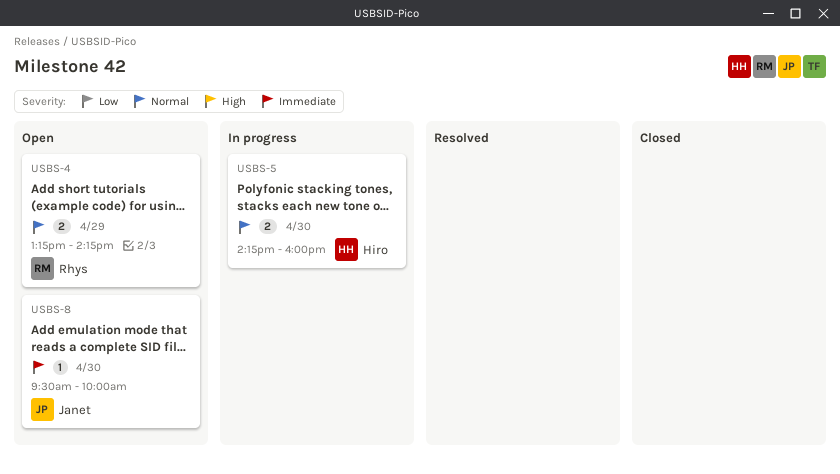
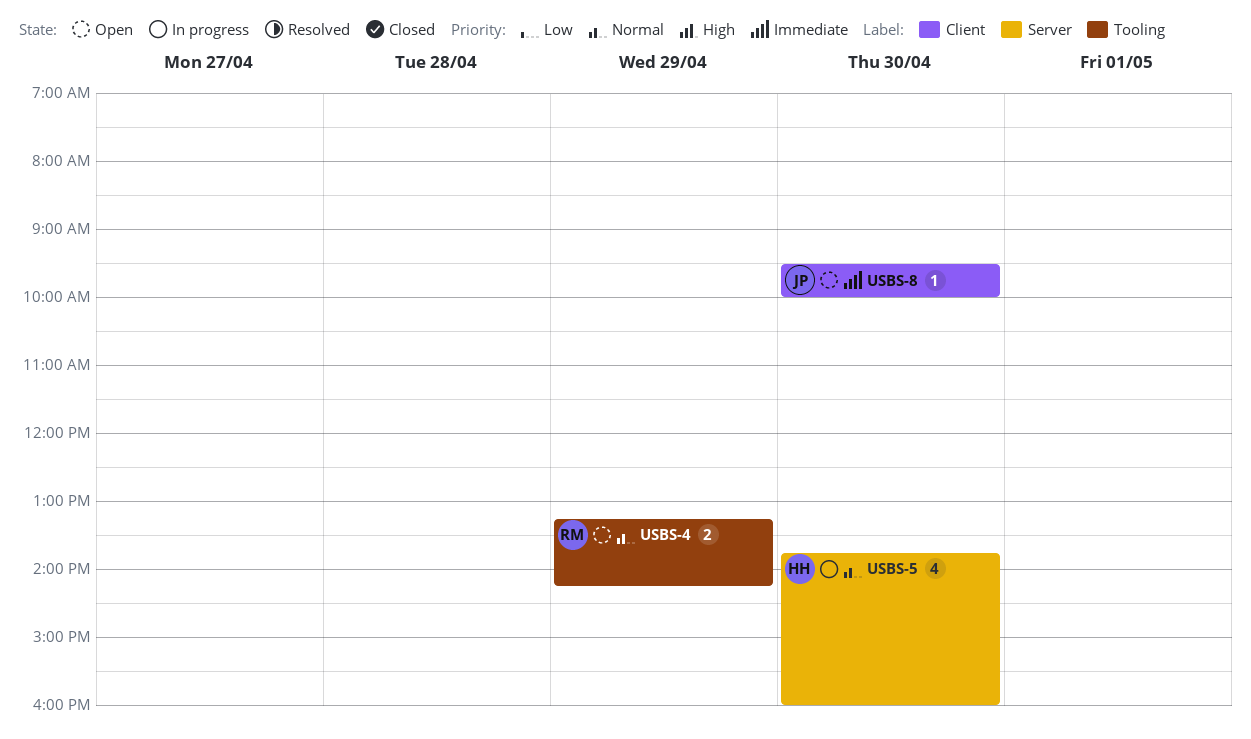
USBS-5, estimate: 2 -> 4
USBS-5, begins: 14:15 -> 13:45

